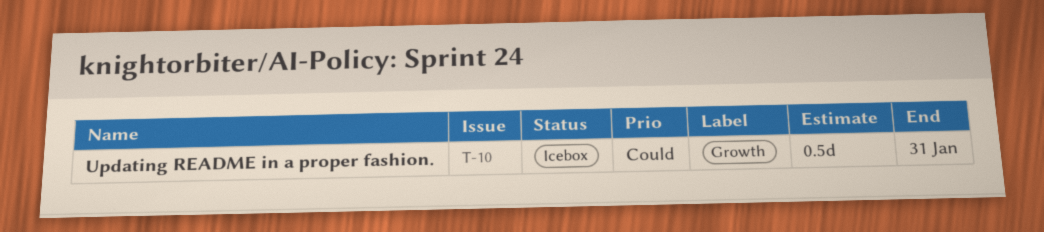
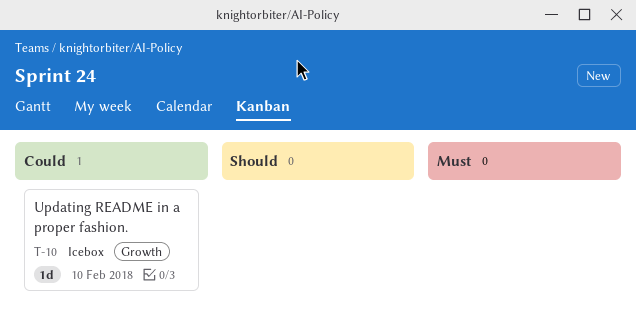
T-10, estimate: 0.5d -> 1d
T-10, due: Jan 31 -> Feb 10

